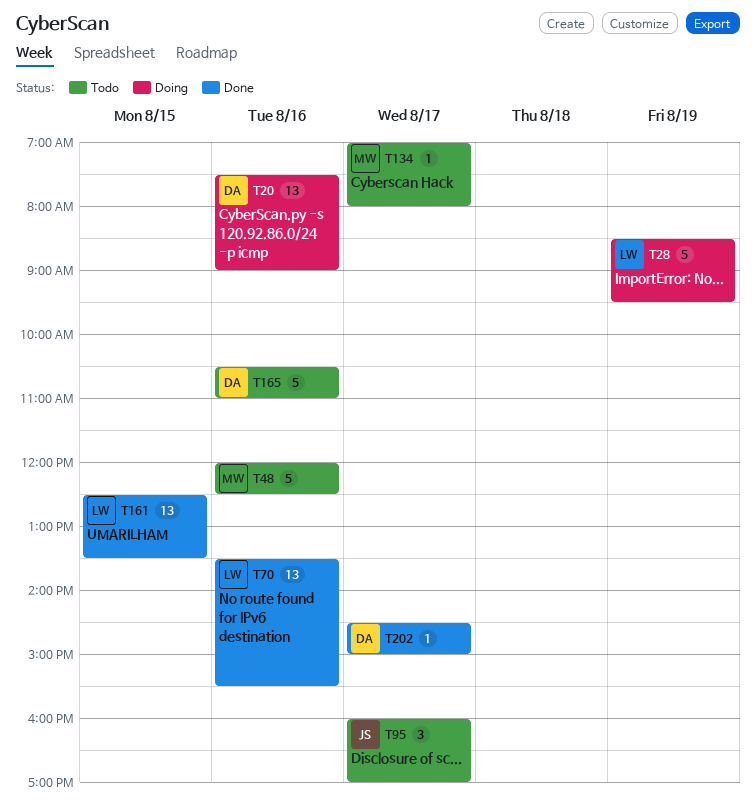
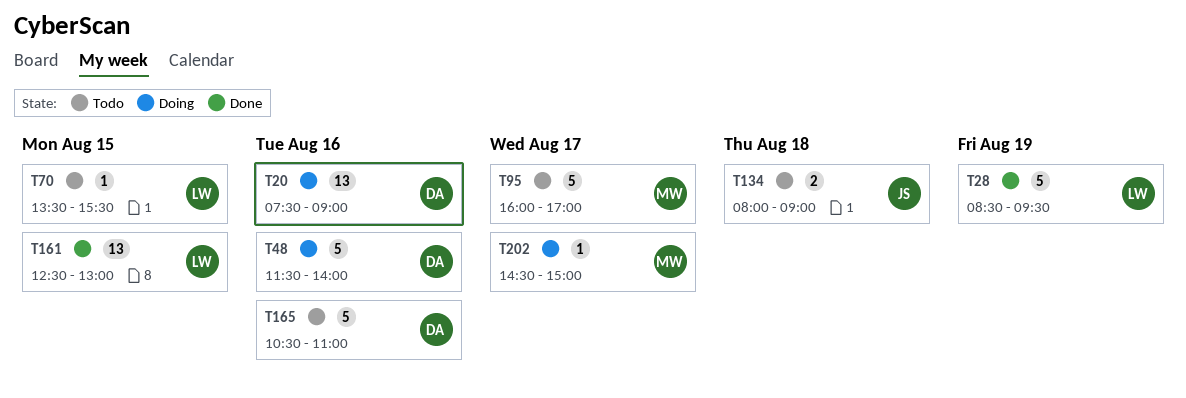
T28, status: Doing -> Done
T48, status: Todo -> Doing
T48, owner: MW -> DA
T48, begins: 12:00 -> 11:30
T48, ends: 12:30 -> 14:00
T70, status: Done -> Todo
T70, estimate: 13 -> 1
T70, day: Aug 16 -> Aug 15
T95, owner: JS -> MW
T95, estimate: 3 -> 5
T134, owner: MW -> JS
T134, estimate: 1 -> 2
T134, day: Aug 17 -> Aug 18
T134, begins: 07:00 -> 08:00
T134, ends: 08:00 -> 09:00
T161, ends: 13:30 -> 13:00
T202, status: Done -> Doing
T202, owner: DA -> MW

